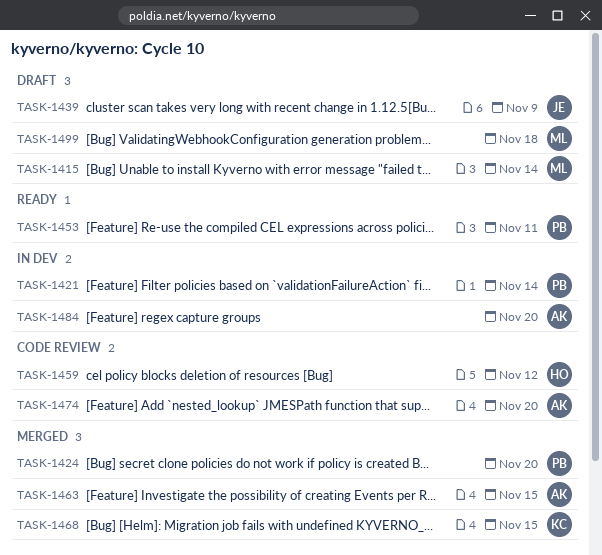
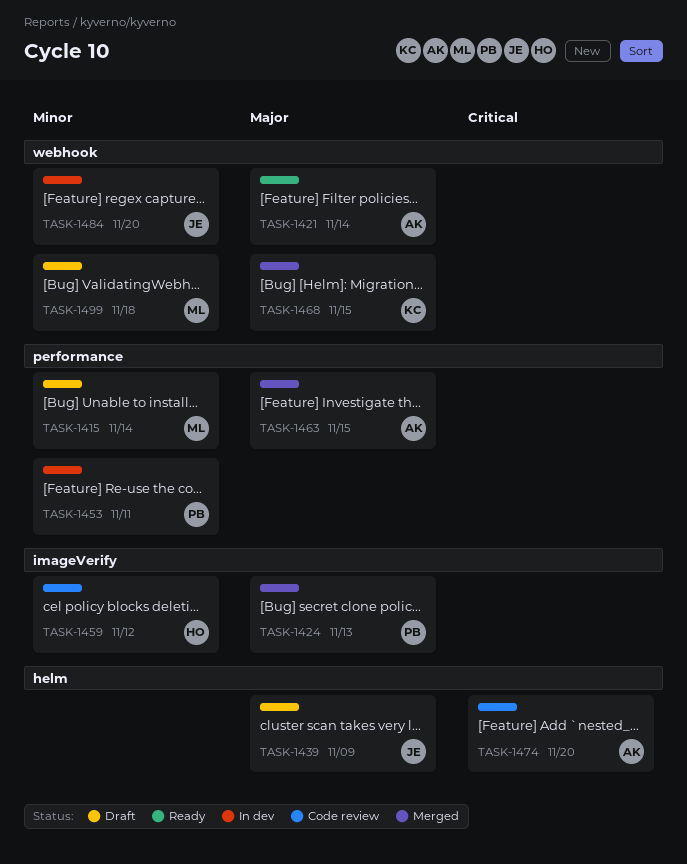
TASK-1421, status: In dev -> Ready
TASK-1421, owner: PB -> AK
TASK-1424, due: Nov 20 -> Nov 13
TASK-1453, status: Ready -> In dev
TASK-1484, owner: AK -> JE

